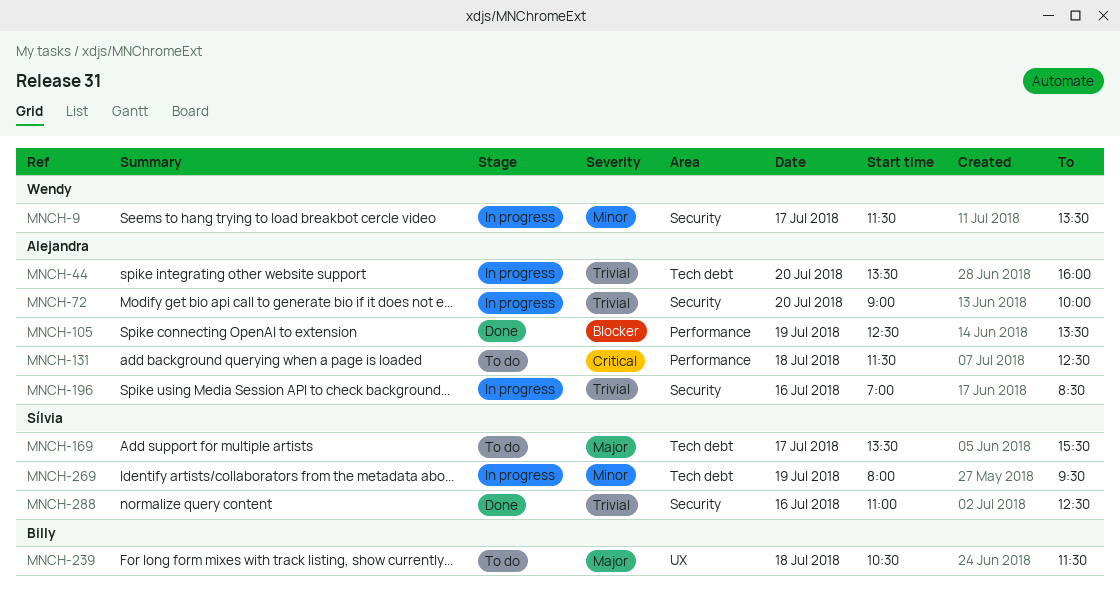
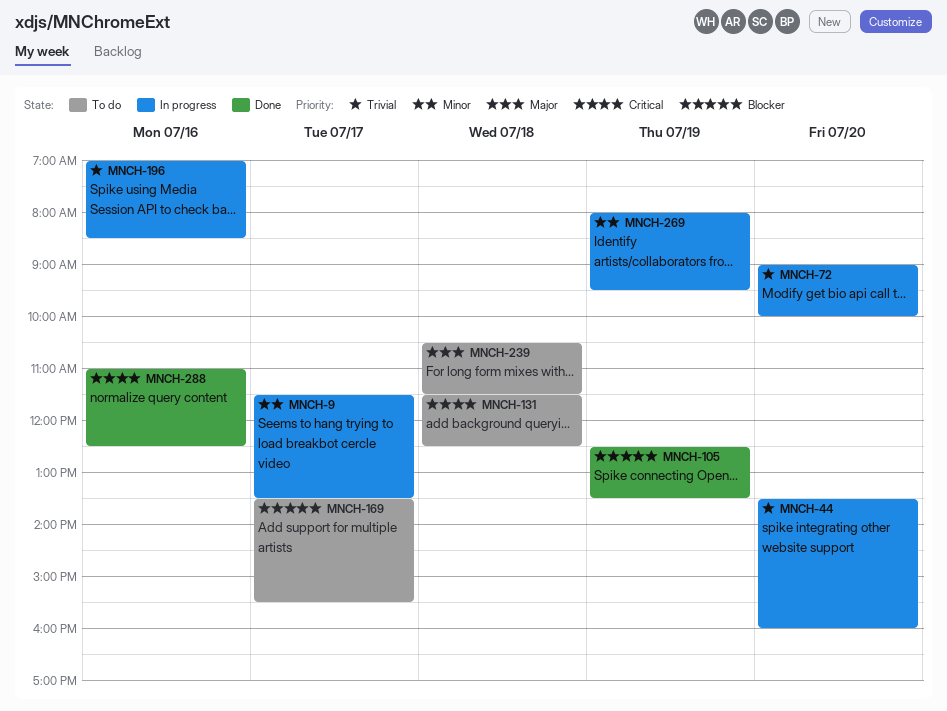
MNCH-169, priority: Major -> Blocker
MNCH-288, priority: Trivial -> Critical

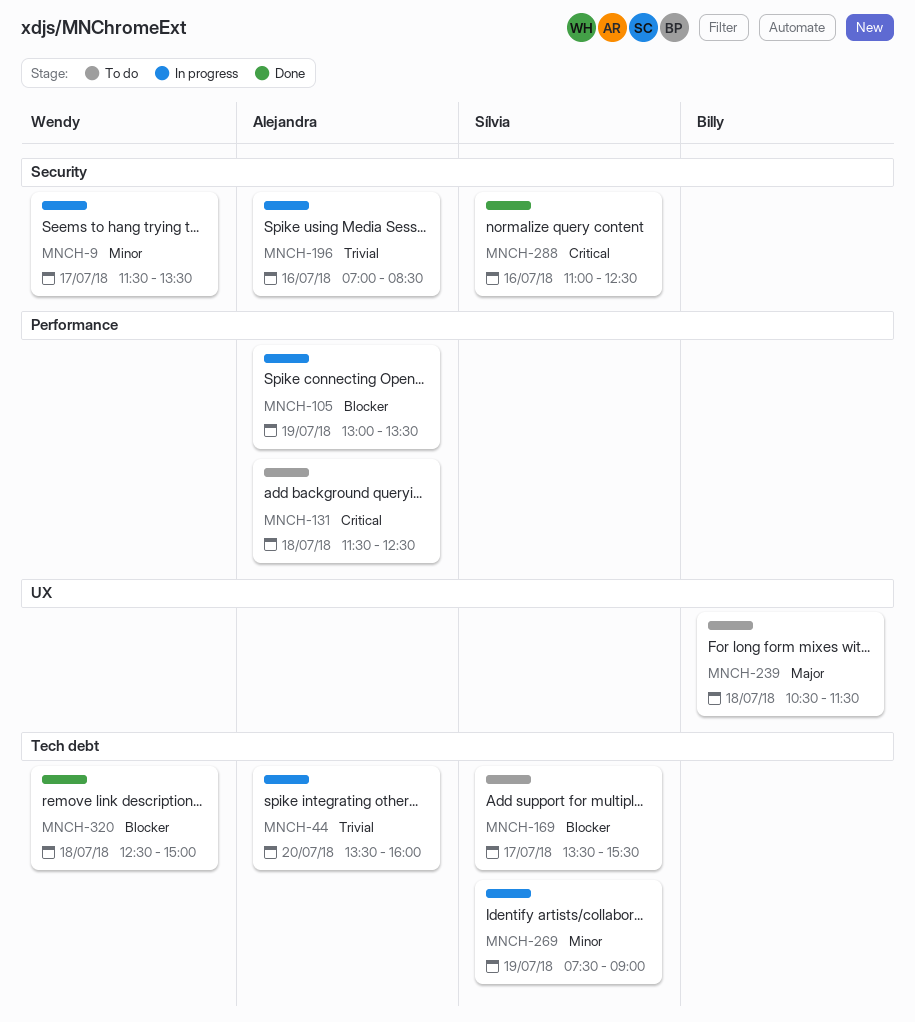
MNCH-72: present -> none
MNCH-105, status: Done -> In progress
MNCH-105, begins: 12:30 -> 13:00
MNCH-269, begins: 08:00 -> 07:30
MNCH-269, ends: 09:30 -> 09:00
MNCH-320: none -> present

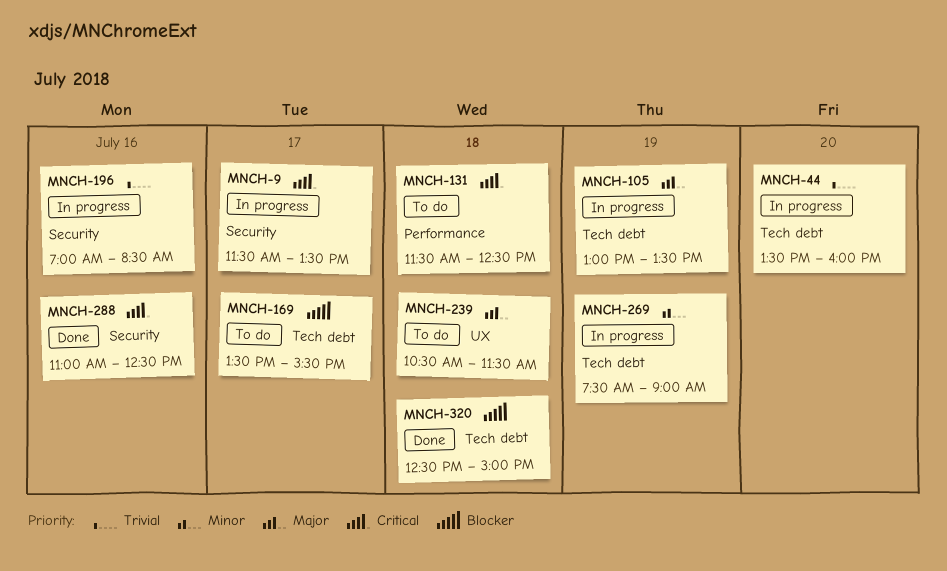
MNCH-9, priority: Minor -> Critical
MNCH-105, priority: Blocker -> Major
MNCH-105, label: Performance -> Tech debt

